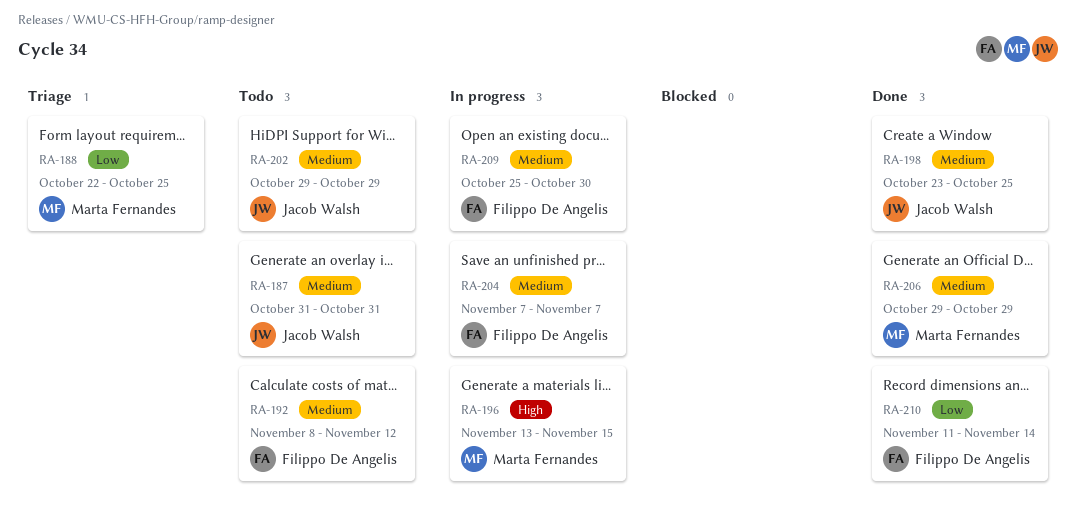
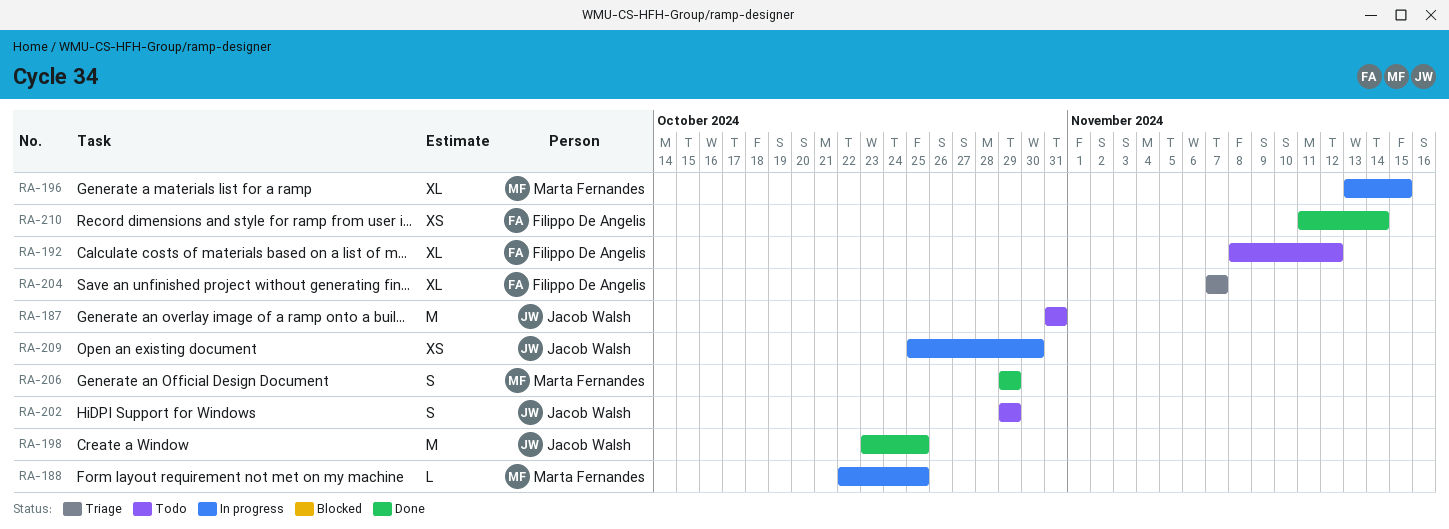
RA-188, status: Triage -> In progress
RA-204, status: In progress -> Triage
RA-209, owner: Filippo De Angelis -> Jacob Walsh

